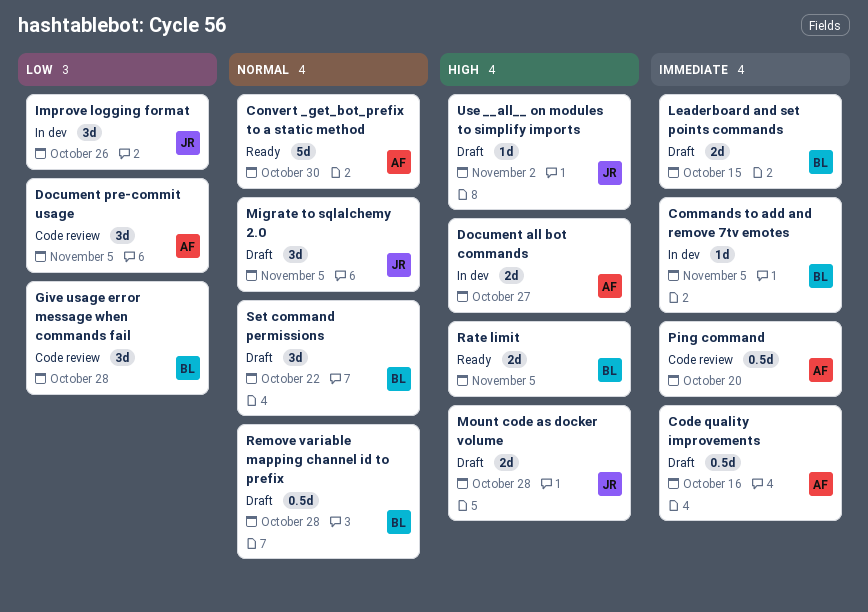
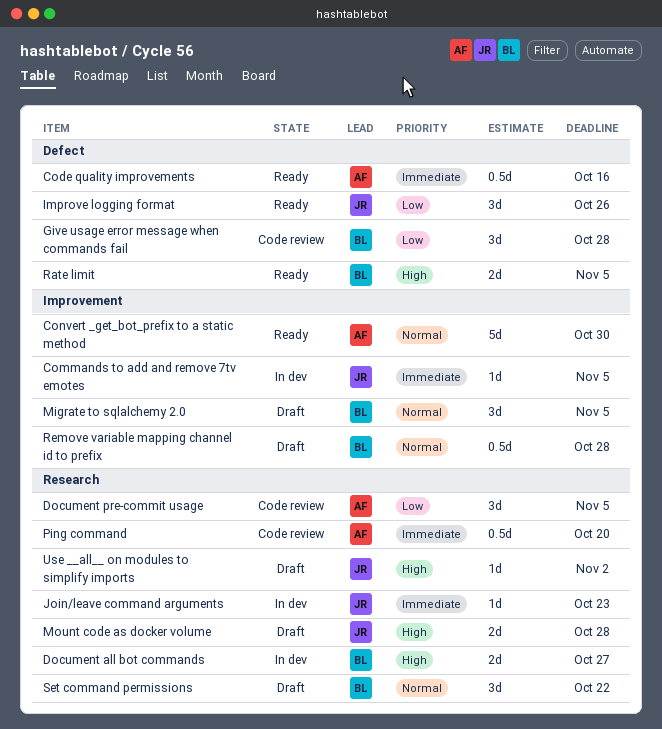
Code quality improvements, status: Draft -> Ready
Commands to add and remove 7tv emotes, owner: BL -> JR
Document all bot commands, owner: AF -> BL
Improve logging format, status: In dev -> Ready
Join/leave command arguments: none -> present
Leaderboard and set points commands: present -> none
Migrate to sqlalchemy 2.0, owner: JR -> BL

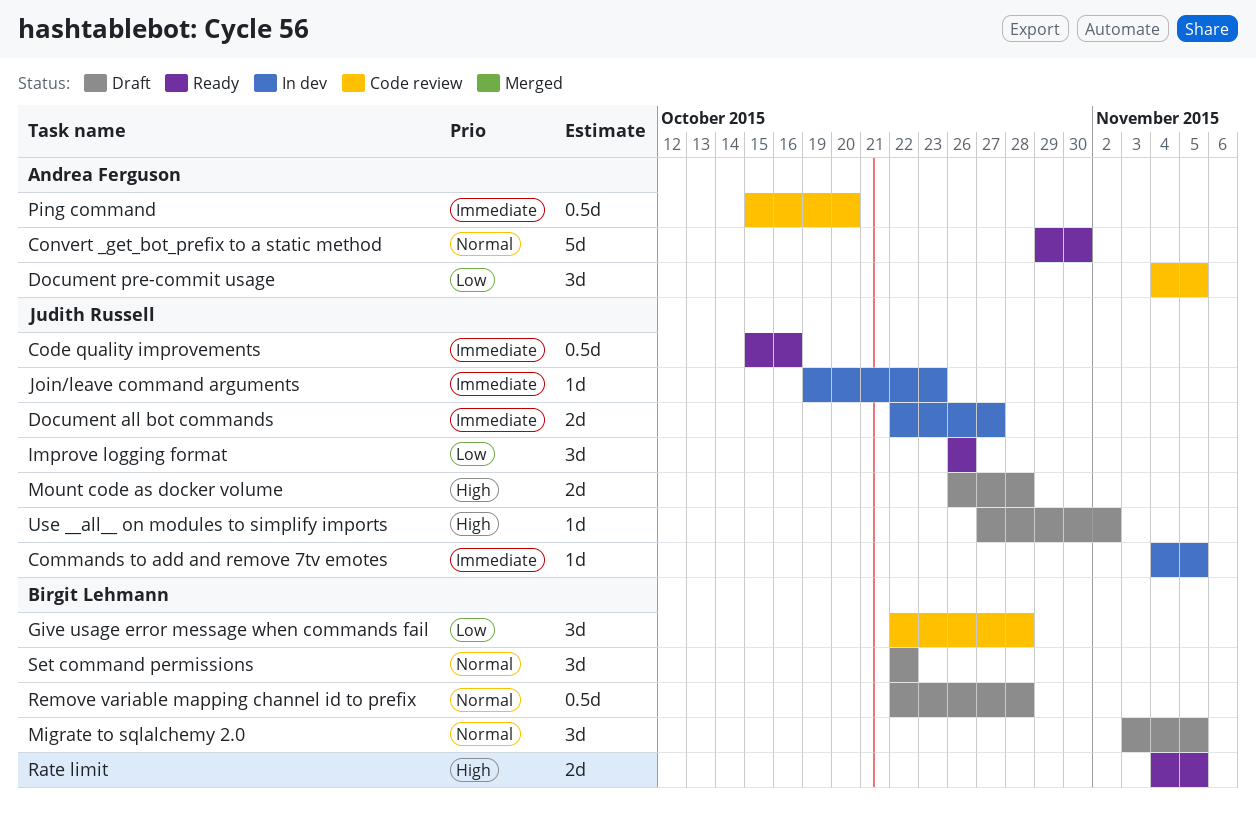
Code quality improvements, owner: Andrea Ferguson -> Judith Russell
Document all bot commands, owner: Birgit Lehmann -> Judith Russell
Document all bot commands, priority: High -> Immediate

